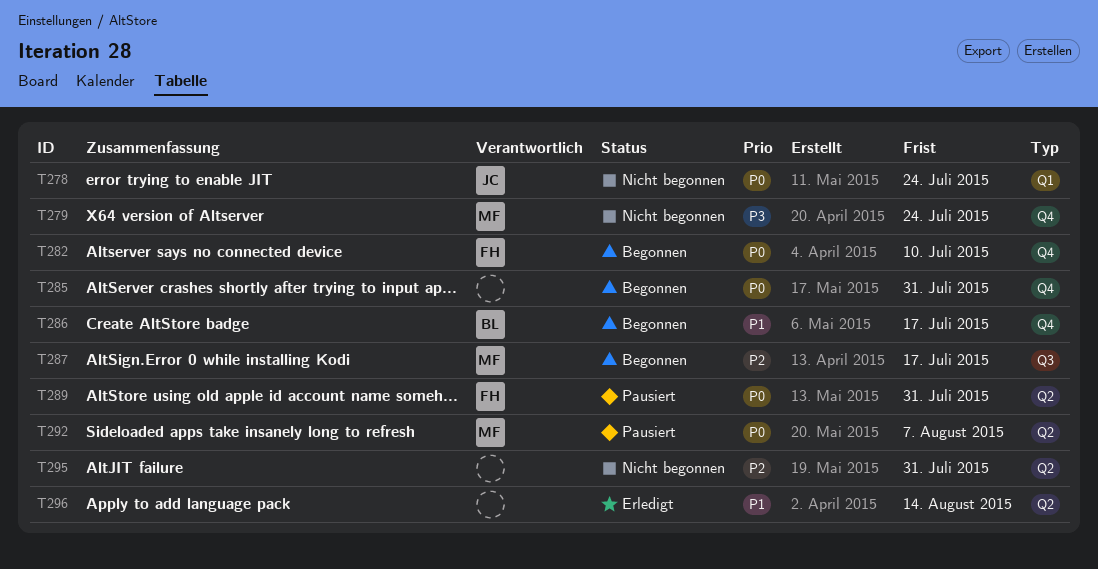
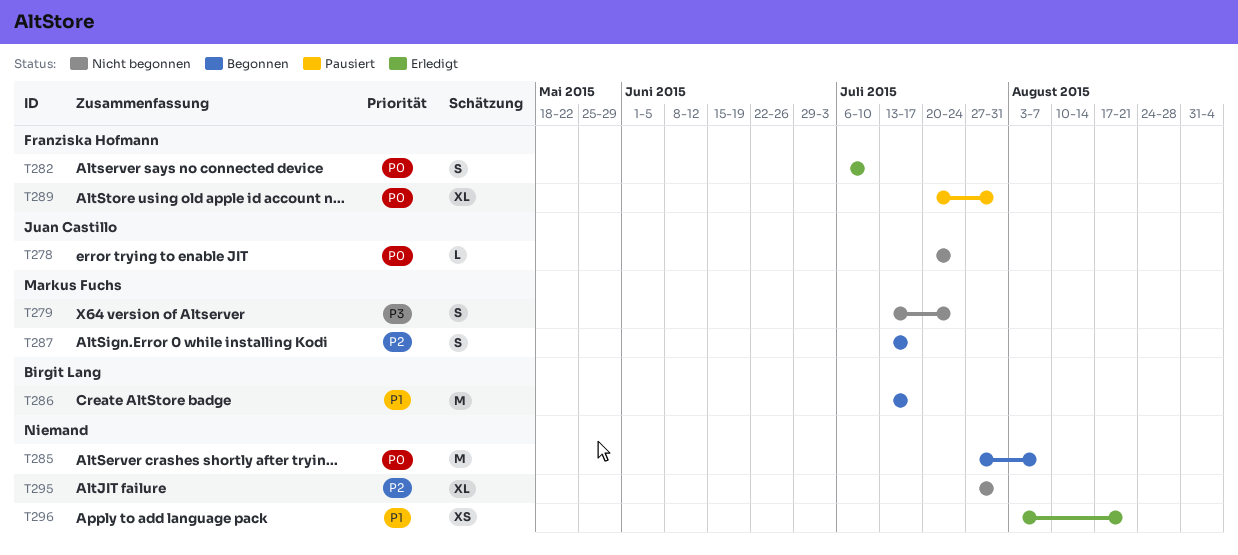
T282, status: Begonnen -> Erledigt
T285, due: Jul 31 -> Aug 7
T292: present -> none
T296, due: Aug 14 -> Aug 21

